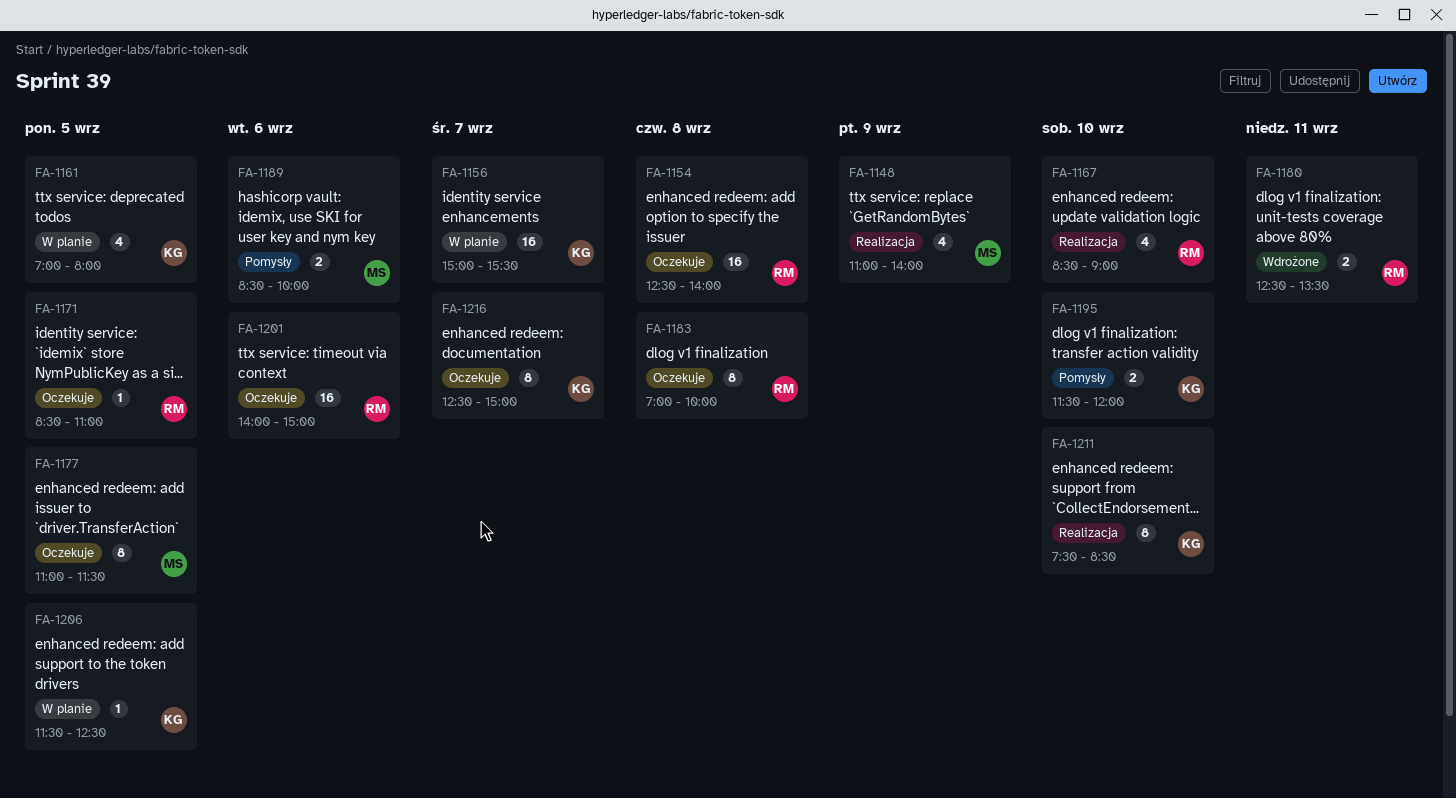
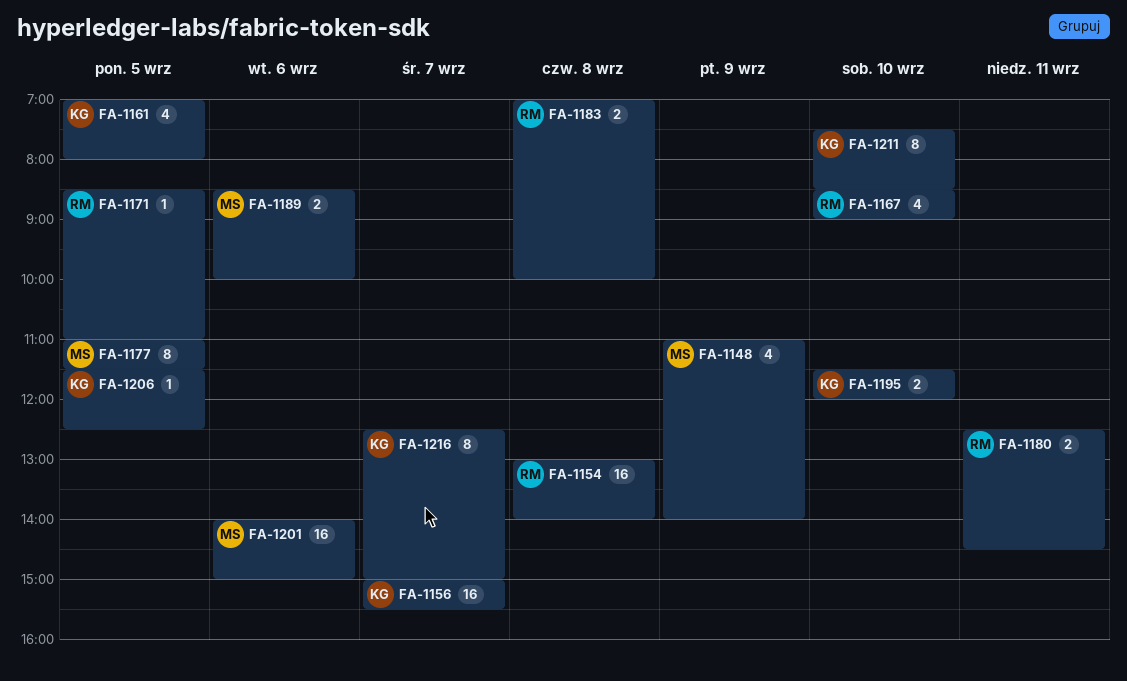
FA-1154, begins: 12:30 -> 13:00
FA-1180, ends: 13:30 -> 14:30
FA-1183, estimate: 8 -> 2
FA-1201, owner: RM -> MS

